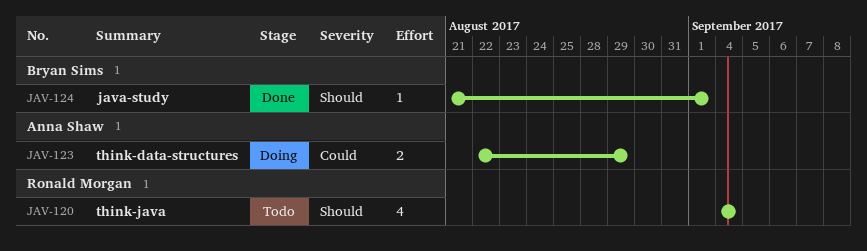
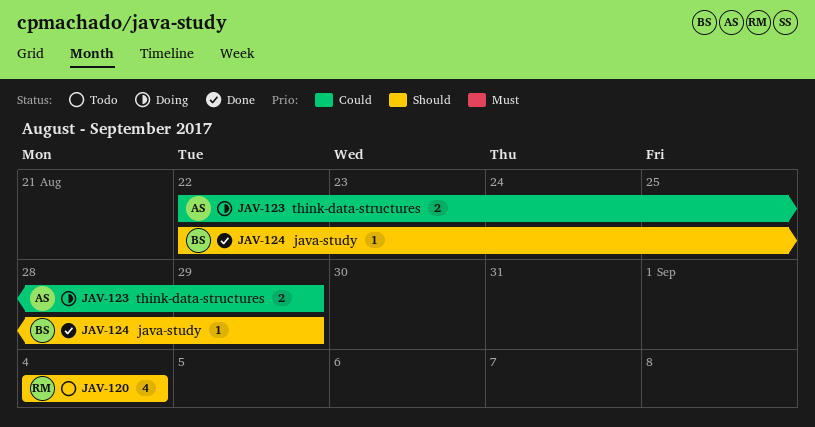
JAV-124, start: Aug 21 -> Aug 22
JAV-124, due: Sep 1 -> Aug 29

